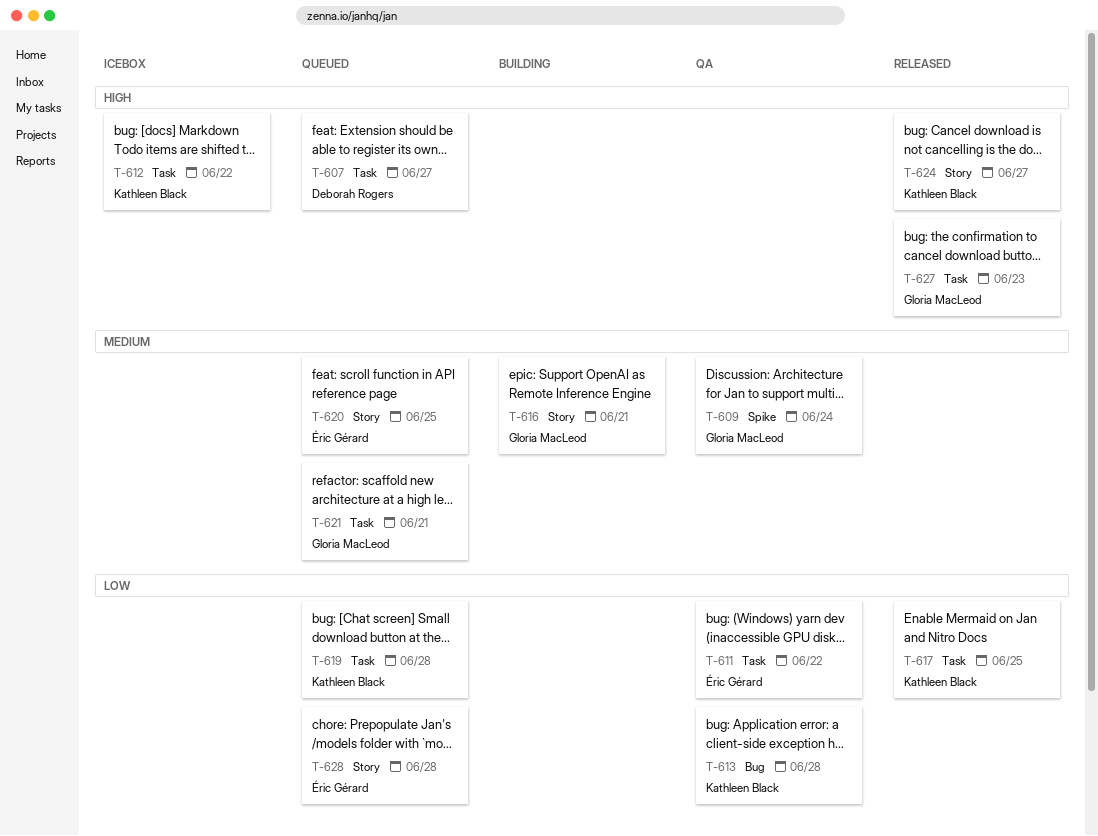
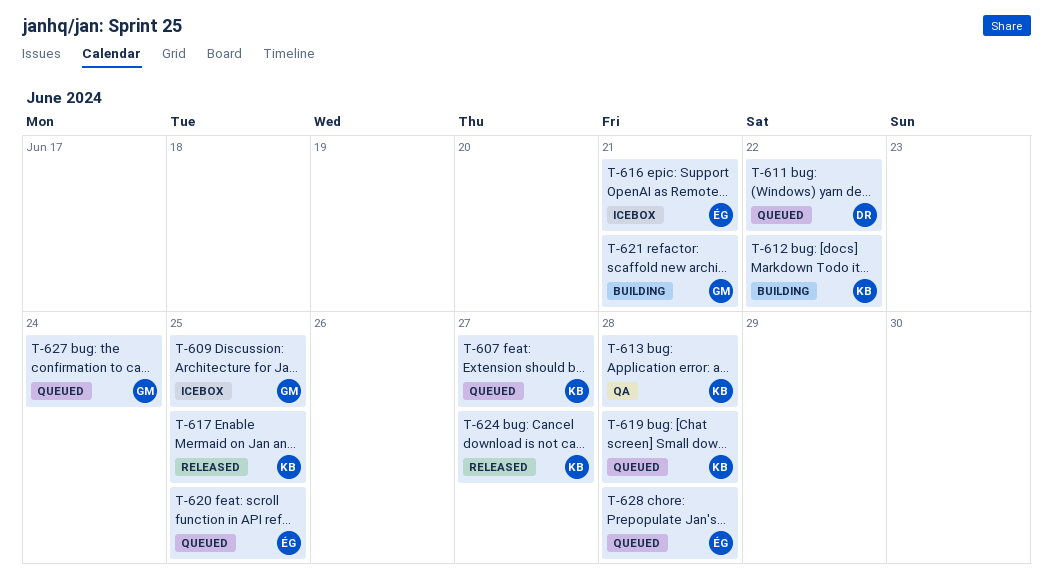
T-607, owner: Deborah Rogers -> Kathleen Black
T-609, status: QA -> Icebox
T-609, due: Jun 24 -> Jun 25
T-611, status: QA -> Queued
T-611, owner: Éric Gérard -> Deborah Rogers
T-612, status: Icebox -> Building
T-616, status: Building -> Icebox
T-616, owner: Gloria MacLeod -> Éric Gérard
T-621, status: Queued -> Building
T-627, status: Released -> Queued
T-627, due: Jun 23 -> Jun 24

